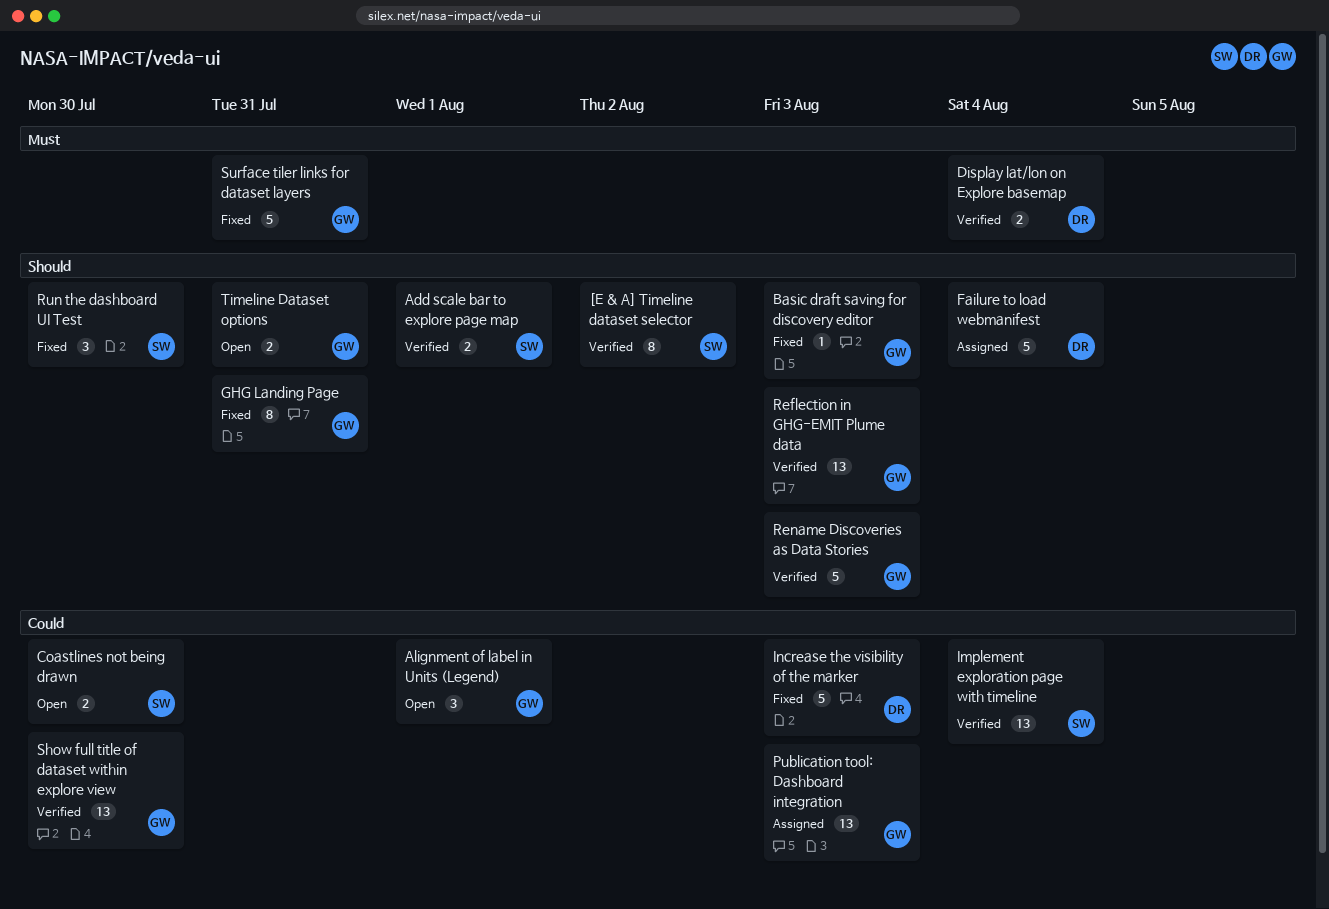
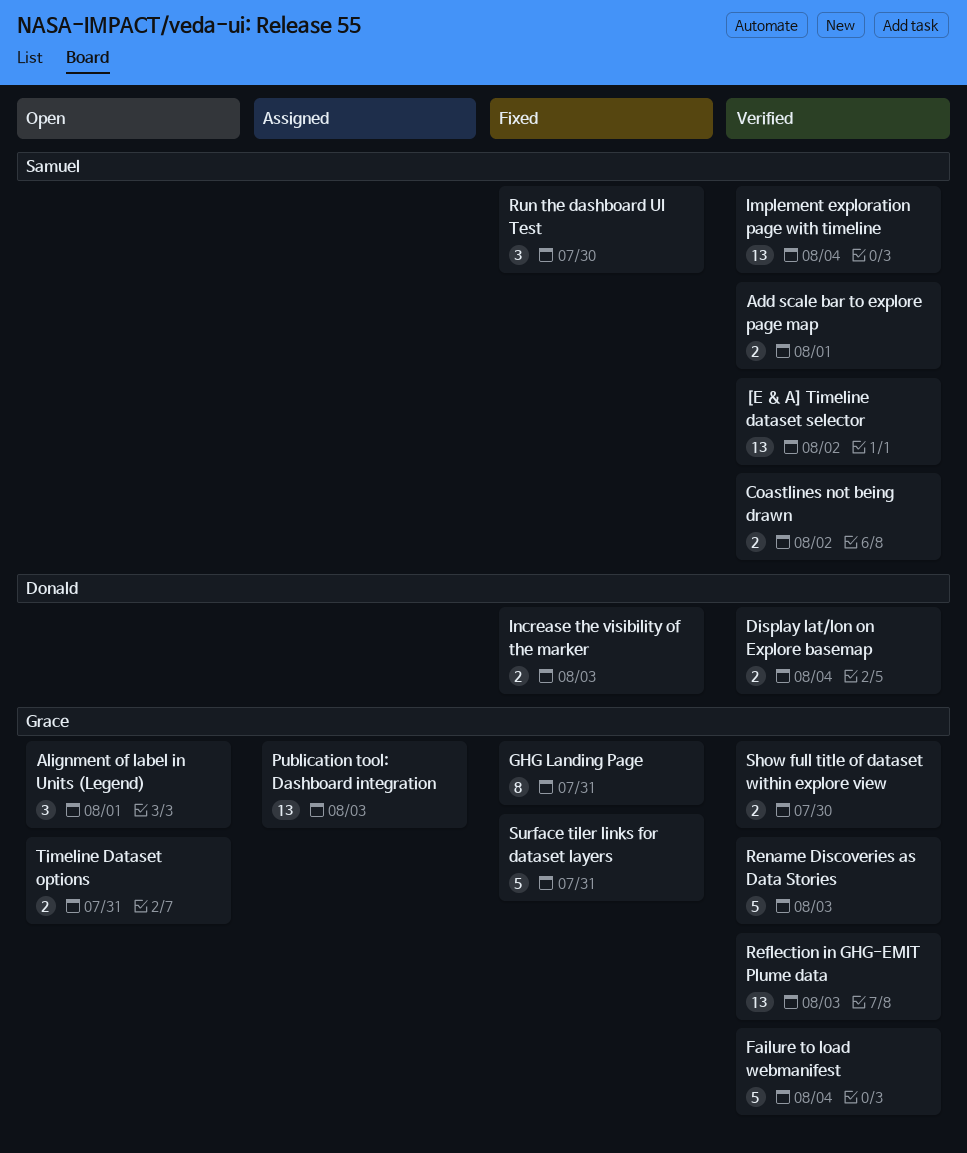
[E & A] Timeline dataset selector, estimate: 8 -> 13
Basic draft saving for discovery editor: present -> none
Coastlines not being drawn, status: Open -> Verified
Coastlines not being drawn, due: Jul 30 -> Aug 2
Failure to load webmanifest, status: Assigned -> Verified
Failure to load webmanifest, owner: Donald -> Grace
Increase the visibility of the marker, estimate: 5 -> 2
Show full title of dataset within explore view, estimate: 13 -> 2

